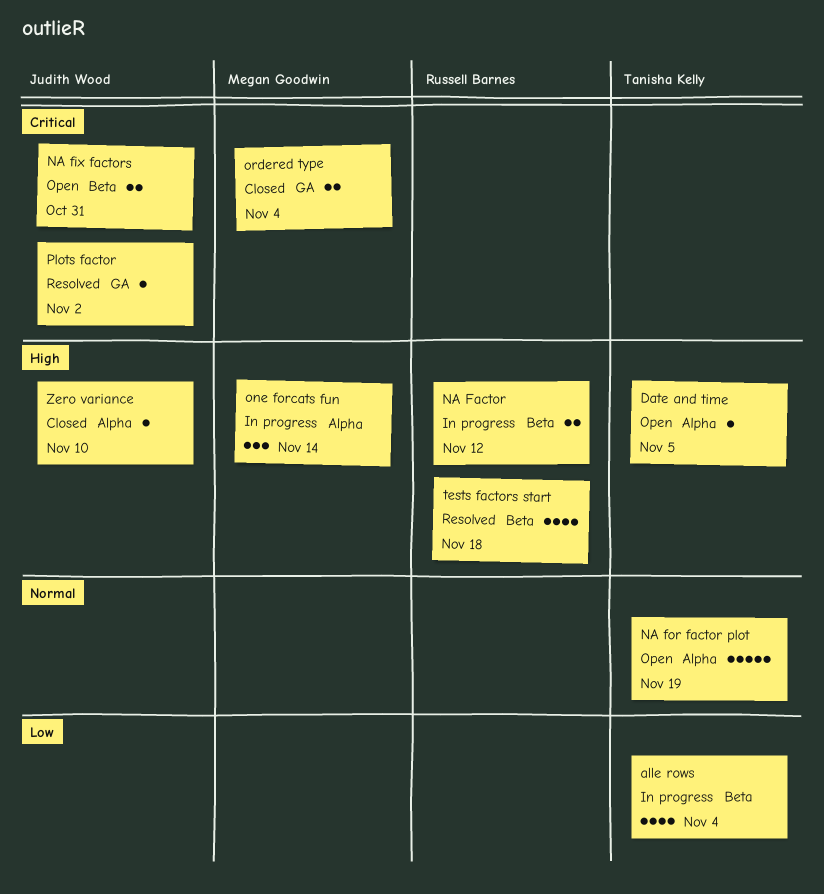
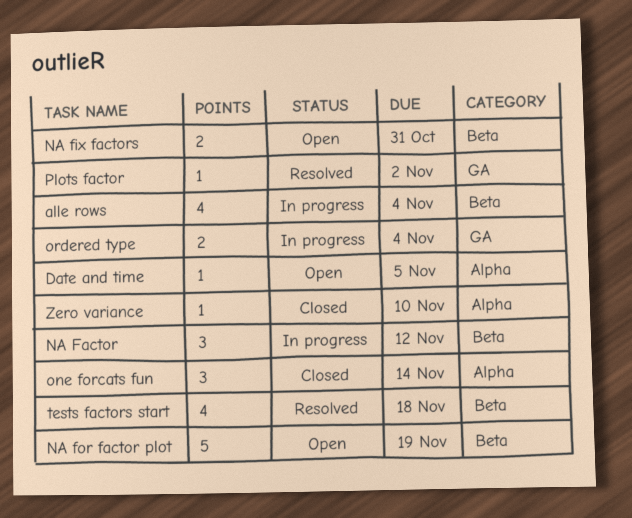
NA Factor, estimate: 2 -> 3
NA for factor plot, label: Alpha -> Beta
one forcats fun, status: In progress -> Closed
ordered type, status: Closed -> In progress

